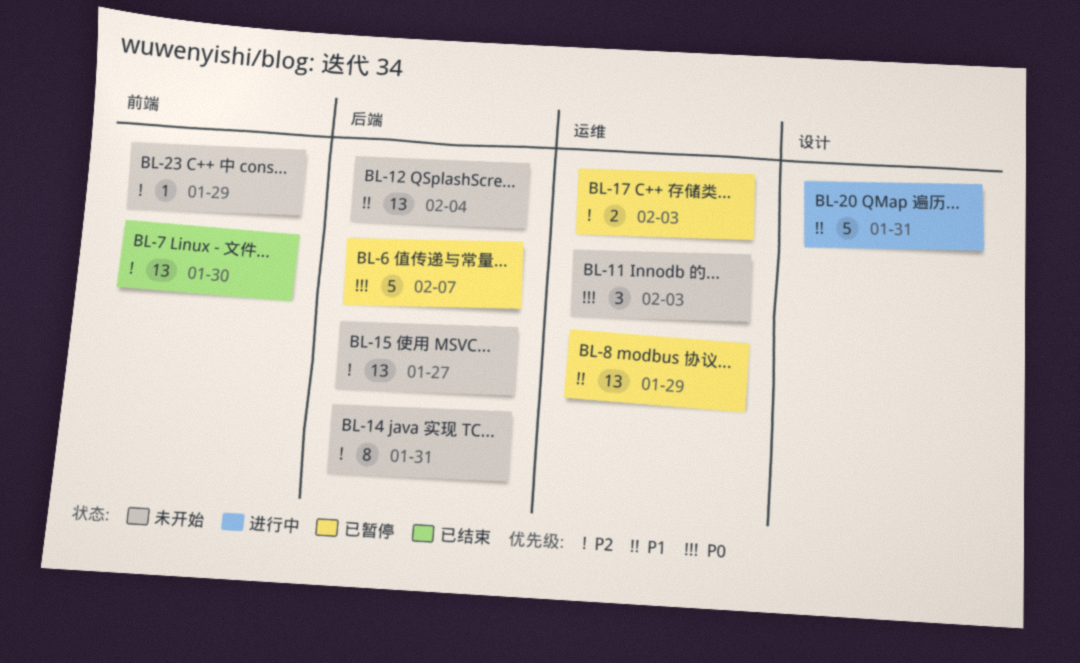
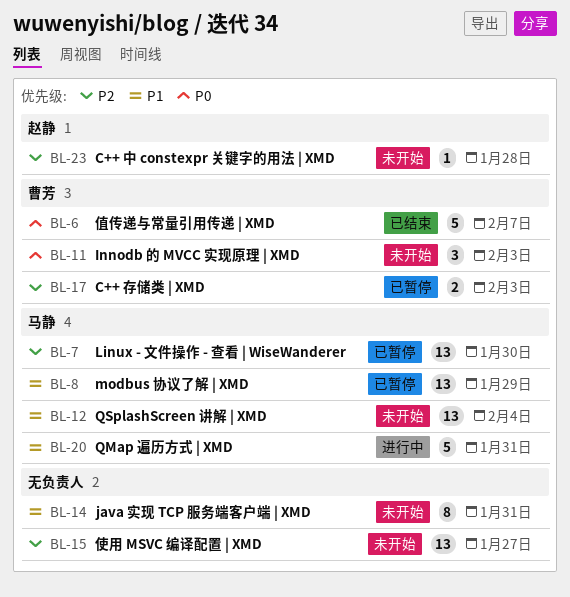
BL-6, status: 已暂停 -> 已结束
BL-7, status: 已结束 -> 已暂停
BL-14, priority: P2 -> P1
BL-23, due: Jan 29 -> Jan 28

